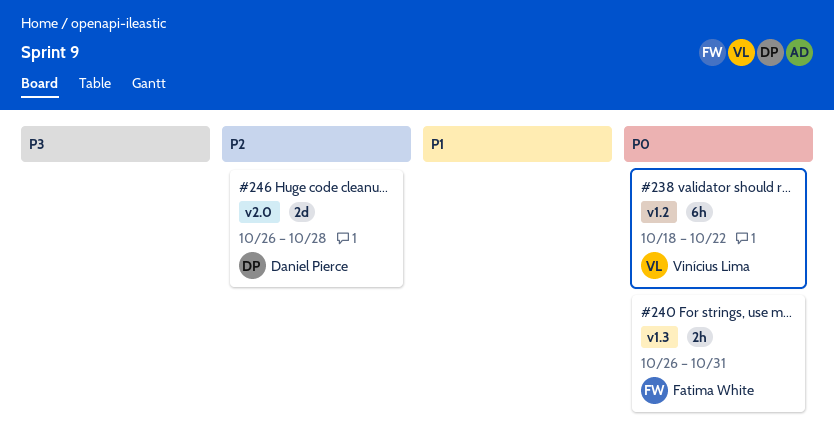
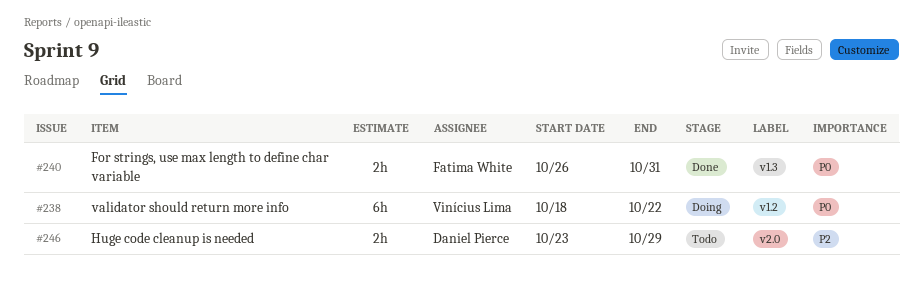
#246, estimate: 2d -> 2h
#246, start: Oct 26 -> Oct 23
#246, due: Oct 28 -> Oct 29

